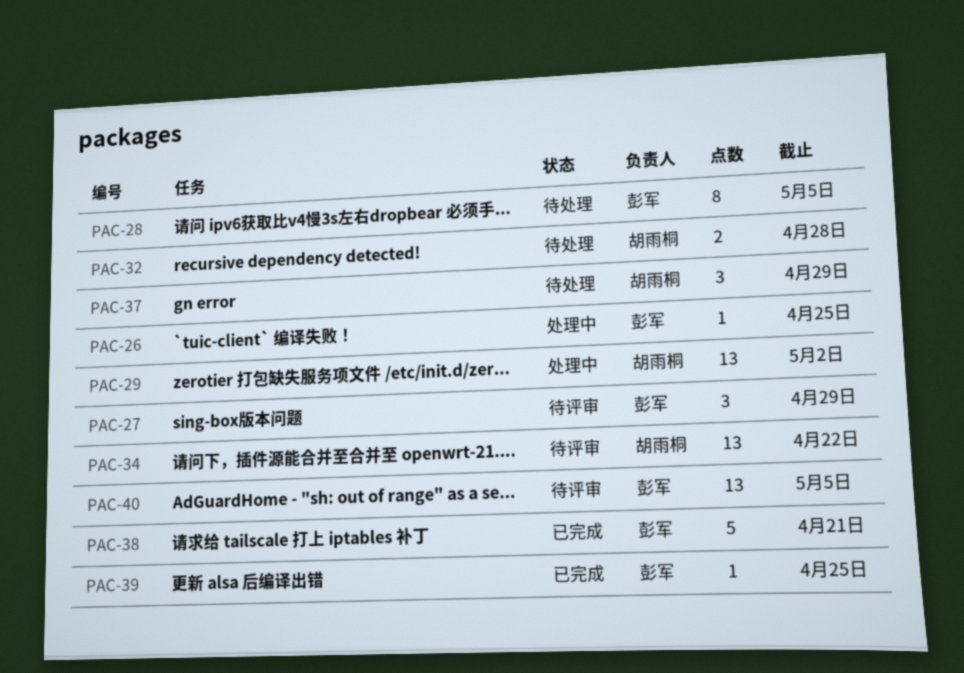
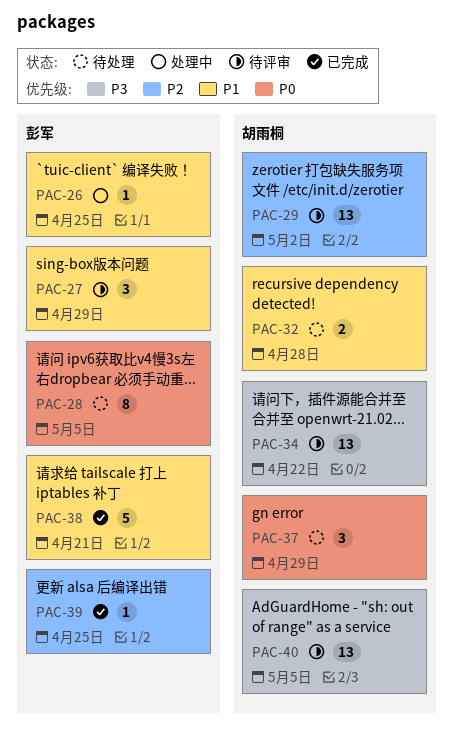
PAC-29, status: 处理中 -> 待评审
PAC-40, owner: 彭军 -> 胡雨桐

